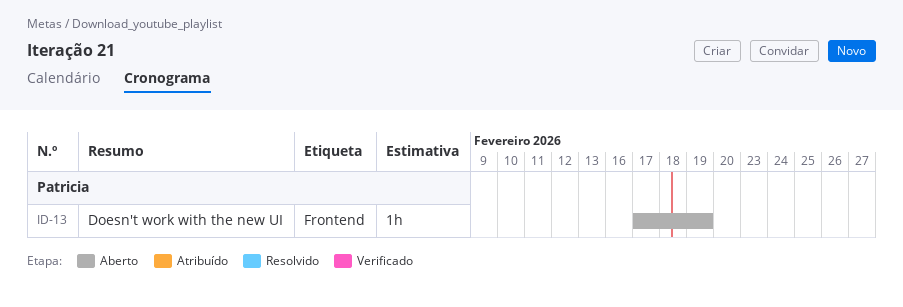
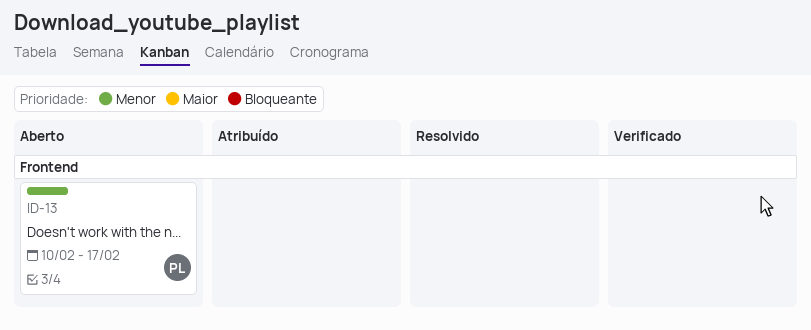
ID-13, start: Feb 17 -> Feb 10
ID-13, due: Feb 19 -> Feb 17

